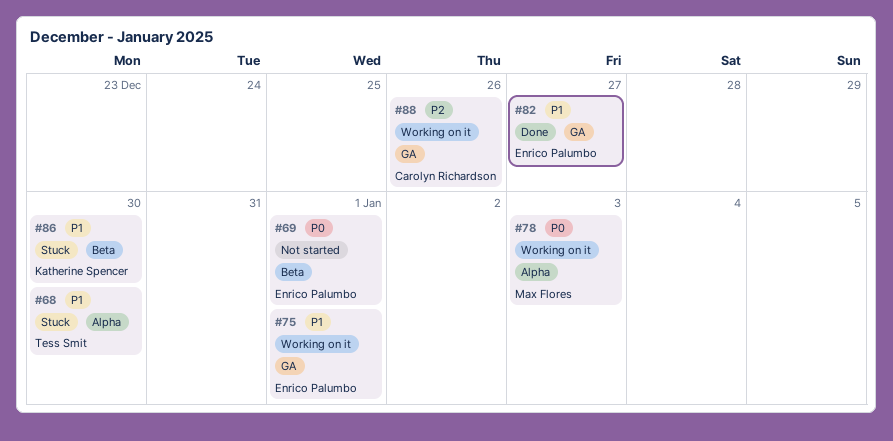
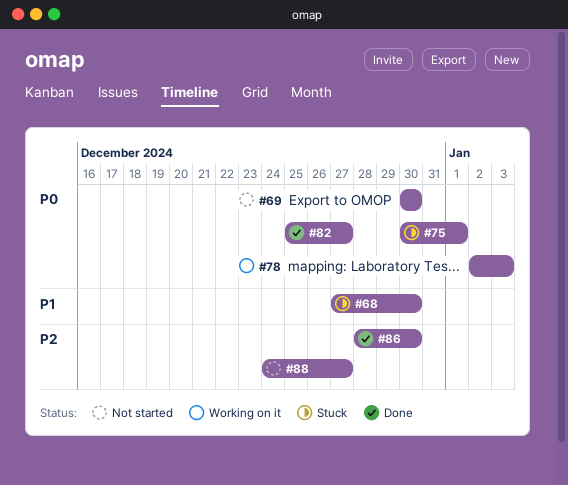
#69, due: Jan 1 -> Dec 30
#75, status: Working on it -> Stuck
#75, priority: P1 -> P0
#82, priority: P1 -> P0
#86, status: Stuck -> Done
#86, priority: P1 -> P2
#88, status: Working on it -> Not started
#88, due: Dec 26 -> Dec 27

